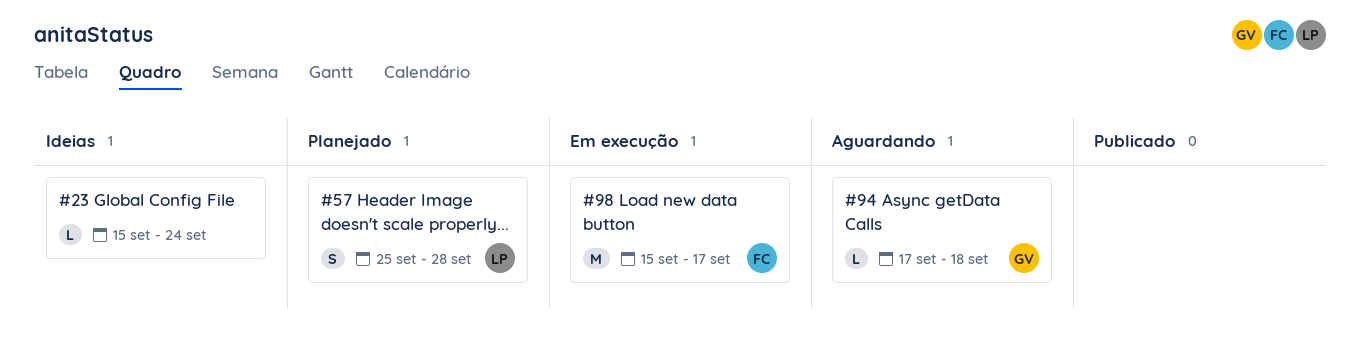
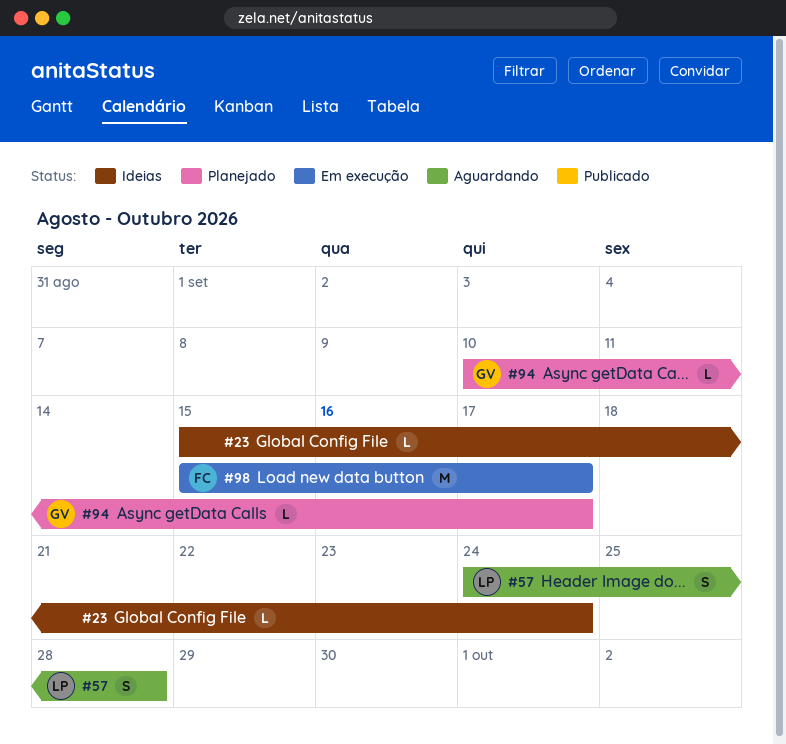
#57, status: Planejado -> Aguardando
#57, start: Sep 25 -> Sep 24
#94, status: Aguardando -> Planejado
#94, start: Sep 17 -> Sep 10
#94, due: Sep 18 -> Sep 17

